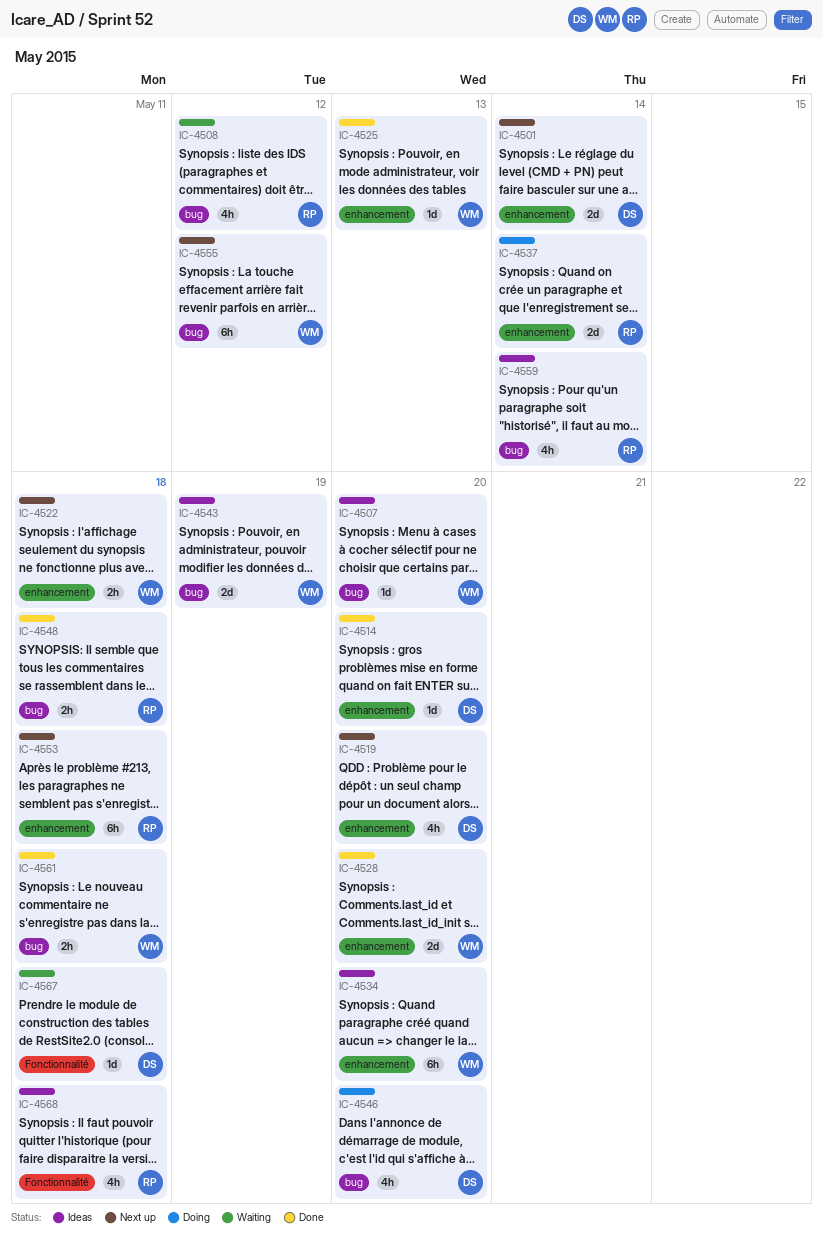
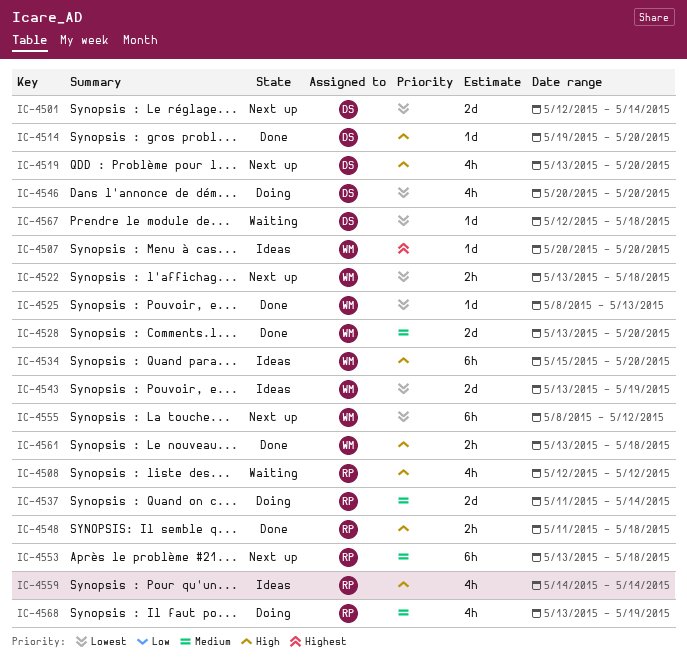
IC-4568, status: Ideas -> Doing
IC-4568, due: May 18 -> May 19

